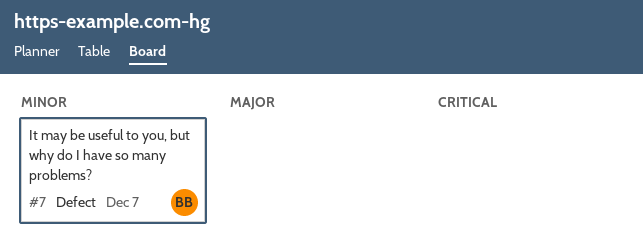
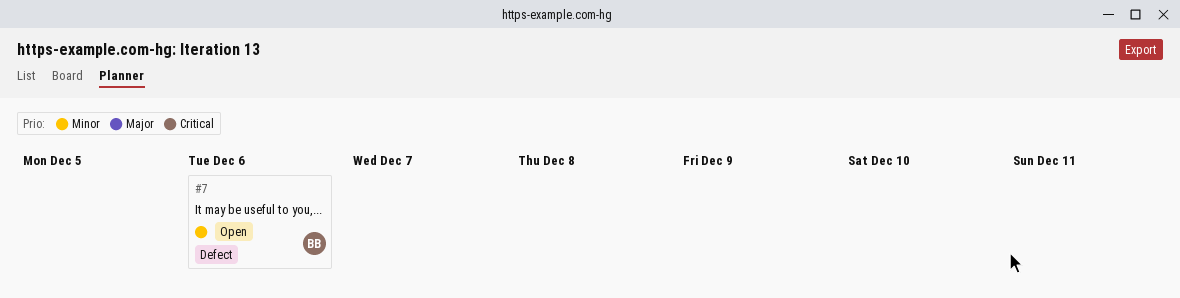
#7, due: Dec 7 -> Dec 6

